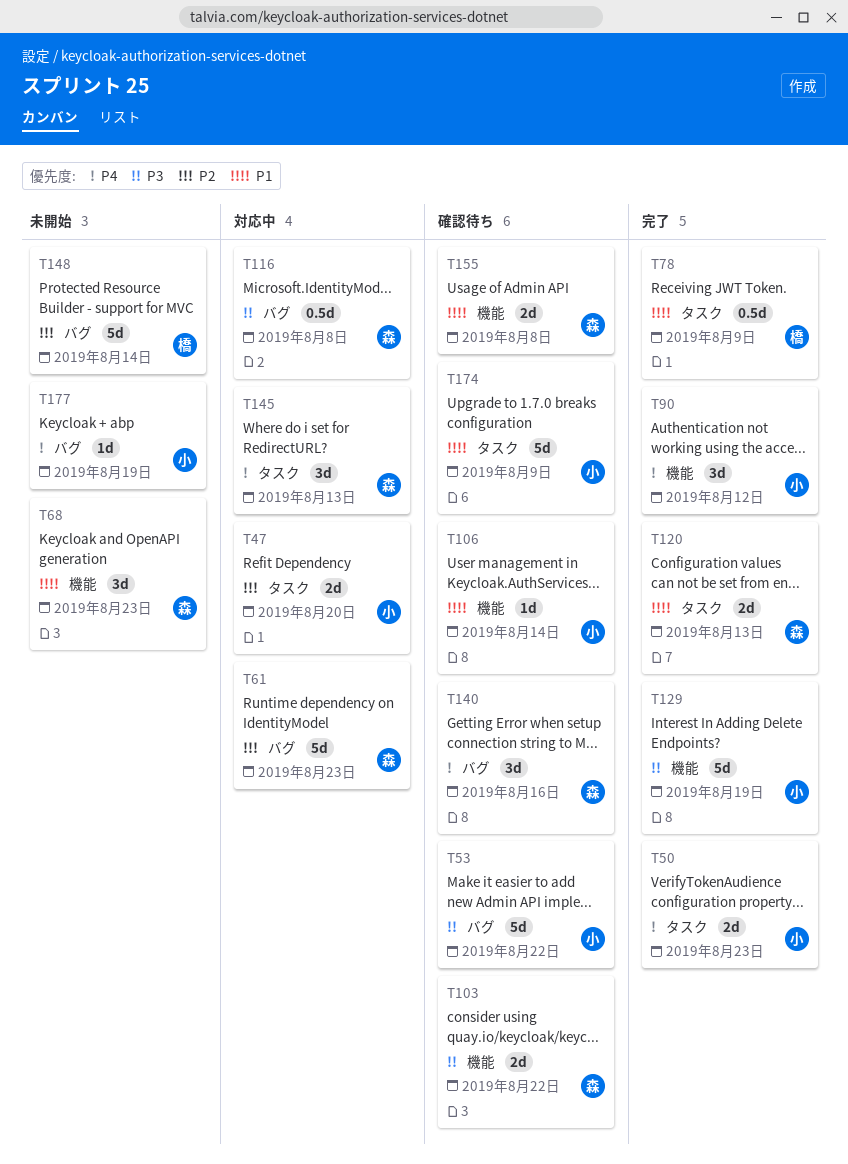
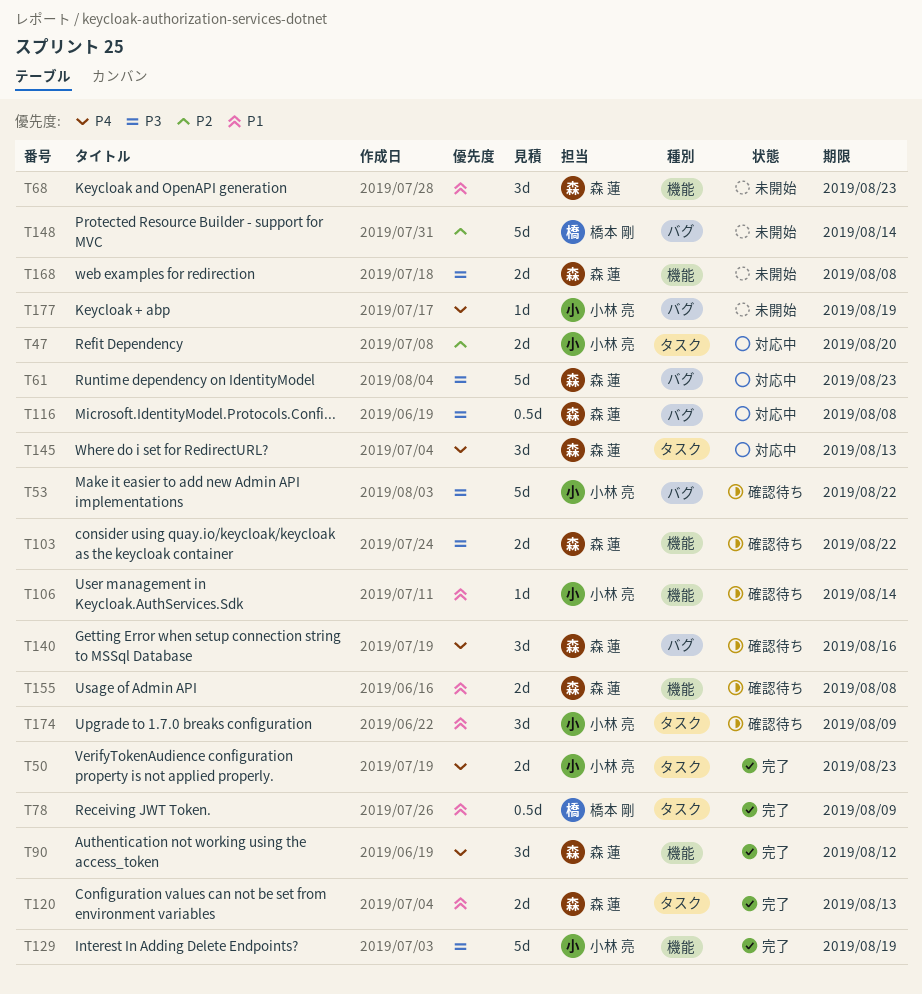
T61, priority: P2 -> P3
T90, owner: 小林 亮 -> 森 蓮
T168: none -> present
T174, estimate: 5d -> 3d

